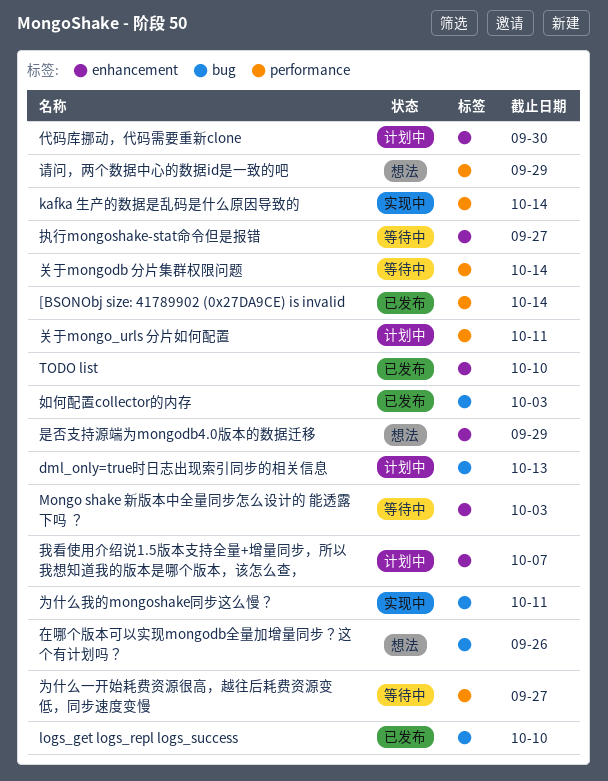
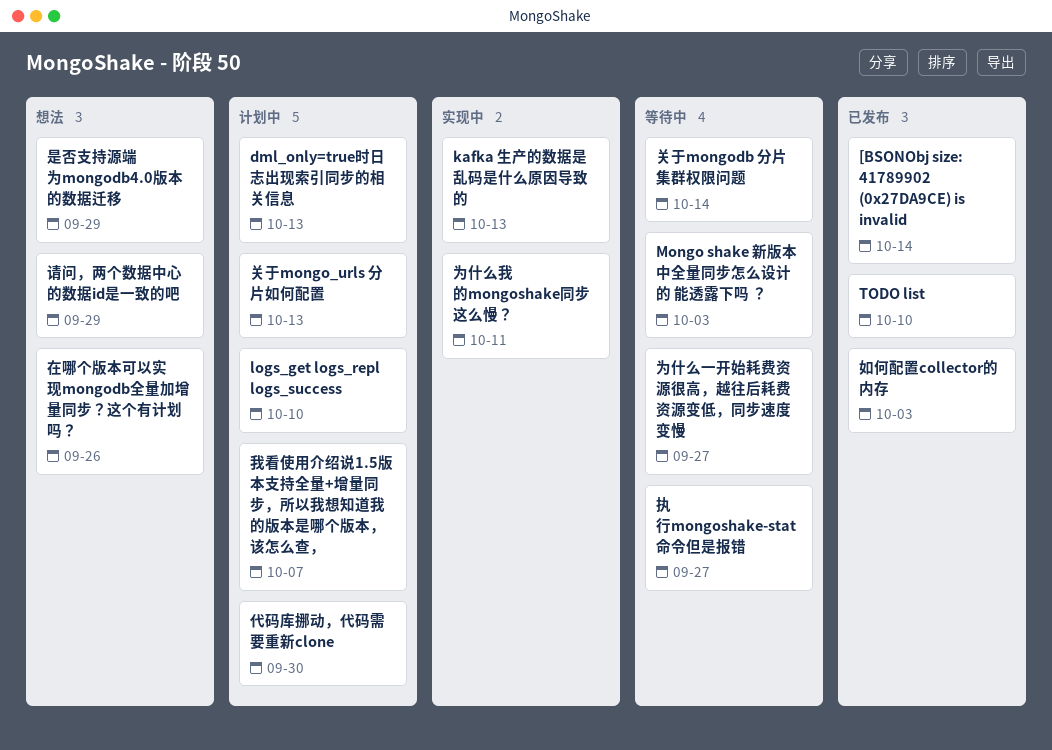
kafka 生产的数据是乱码是什么原因导致的, due: Oct 14 -> Oct 13
logs_get logs_repl logs_success, status: 已发布 -> 计划中
关于mongo_urls 分片如何配置, due: Oct 11 -> Oct 13

